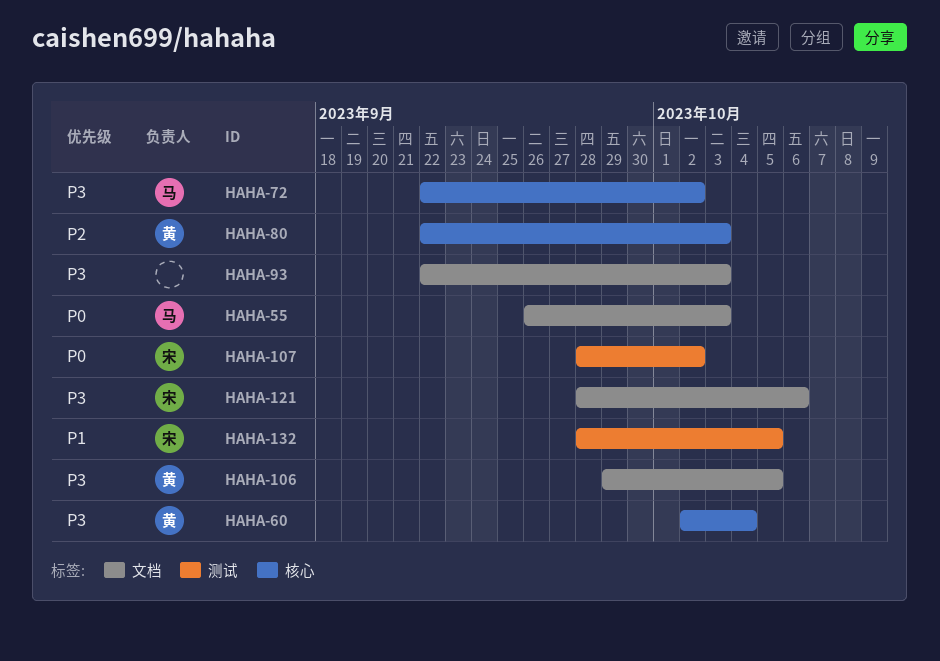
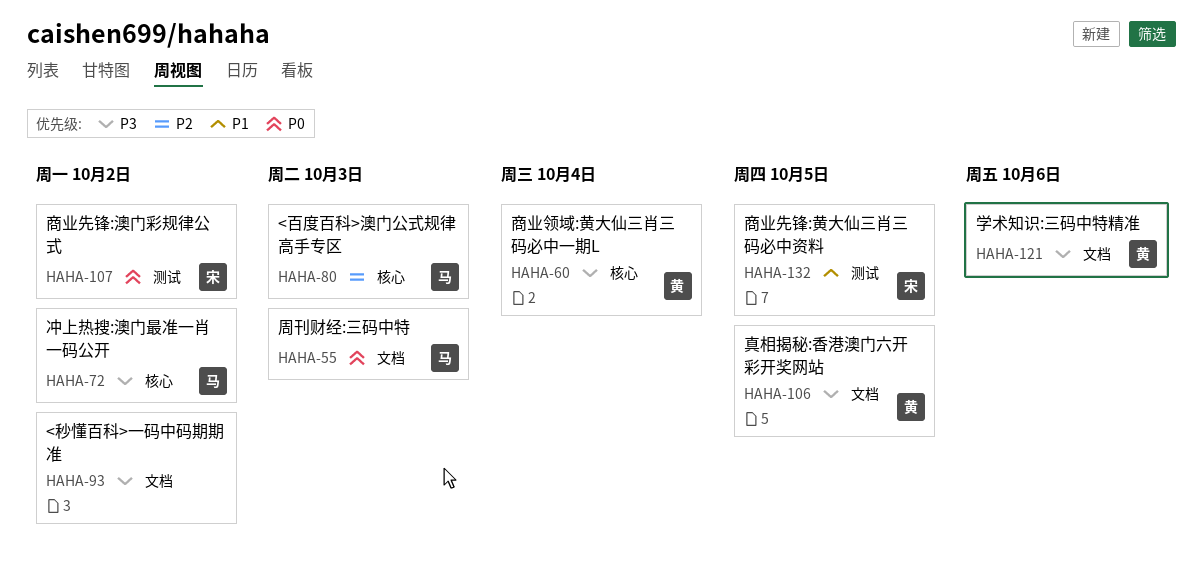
HAHA-80, owner: 黄 -> 马
HAHA-93, due: Oct 3 -> Oct 2
HAHA-121, owner: 宋 -> 黄

